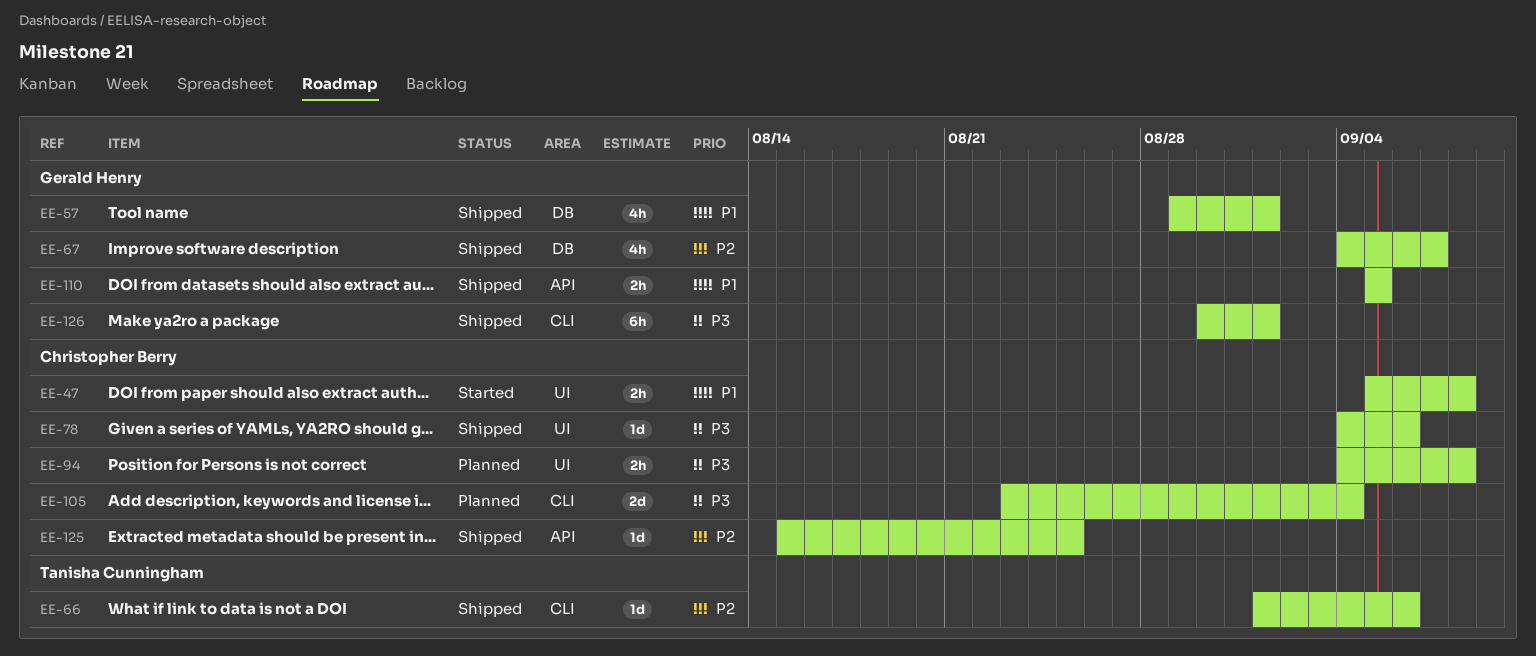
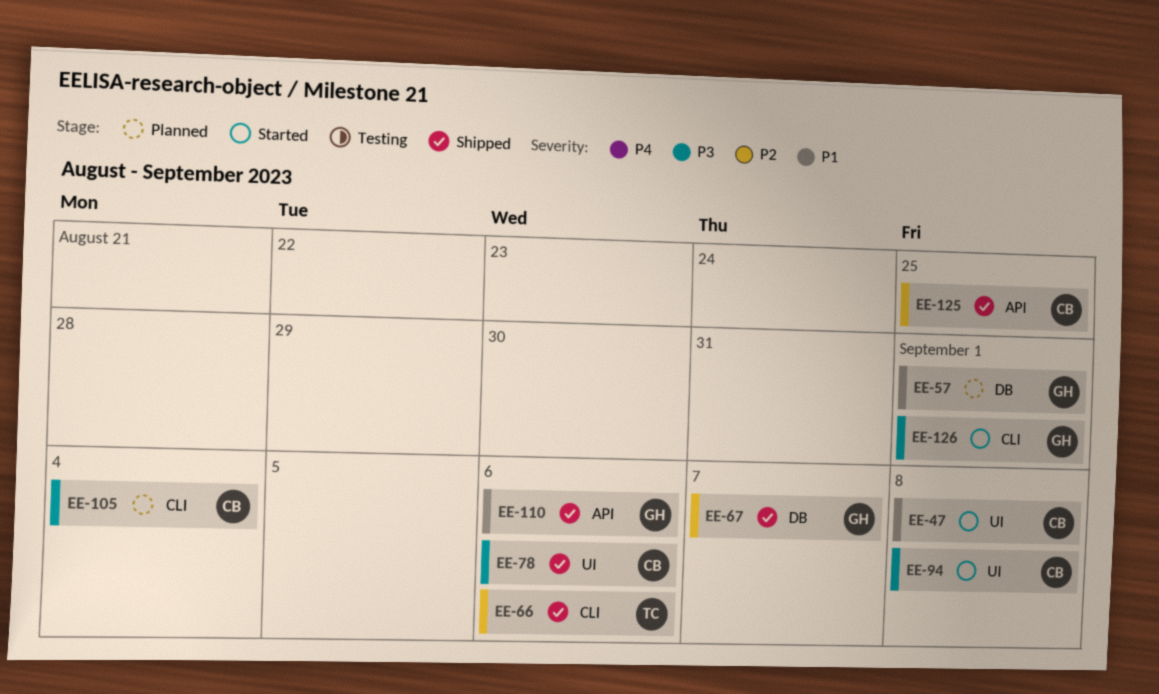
EE-57, status: Shipped -> Planned
EE-94, status: Planned -> Started
EE-110, due: Sep 5 -> Sep 6
EE-126, status: Shipped -> Started

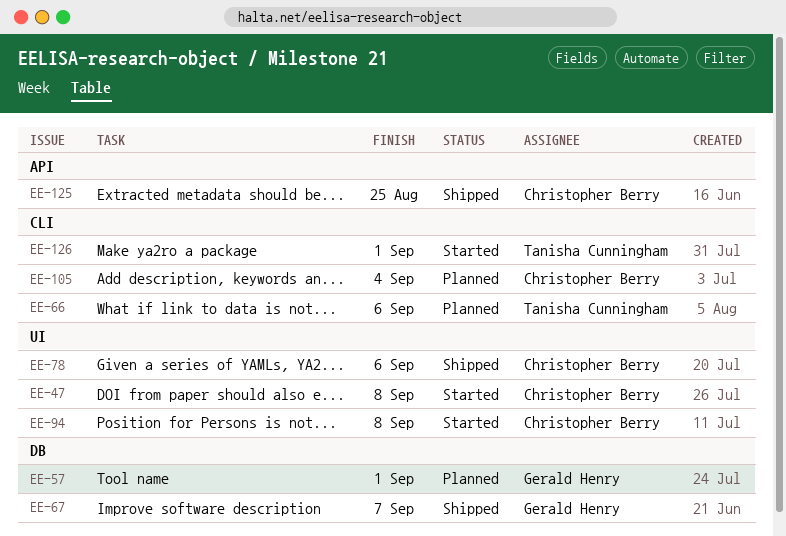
EE-66, status: Shipped -> Planned
EE-110: present -> none
EE-126, owner: Gerald Henry -> Tanisha Cunningham

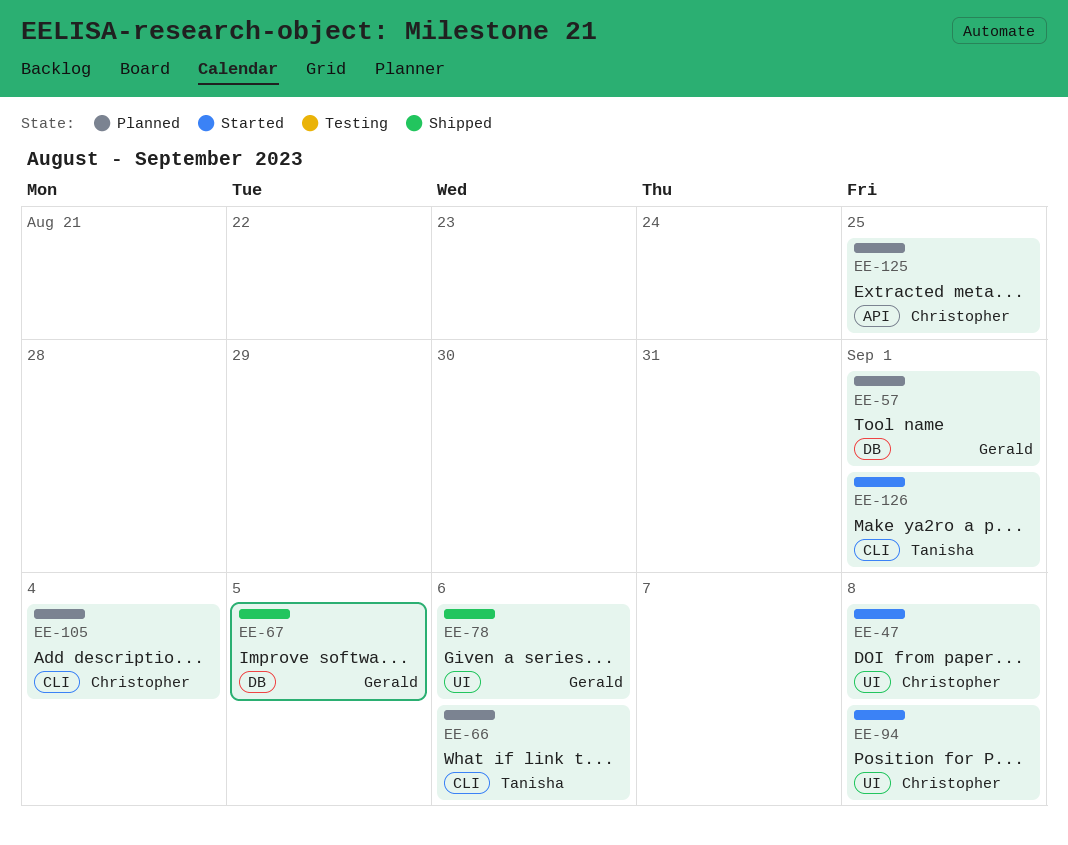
EE-67, due: Sep 7 -> Sep 5
EE-78, owner: Christopher Berry -> Gerald Henry
EE-125, status: Shipped -> Planned

